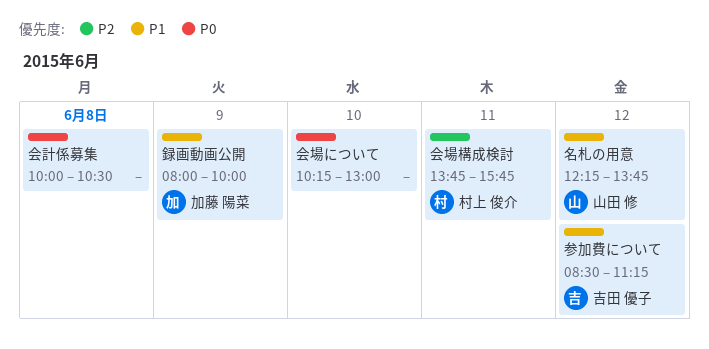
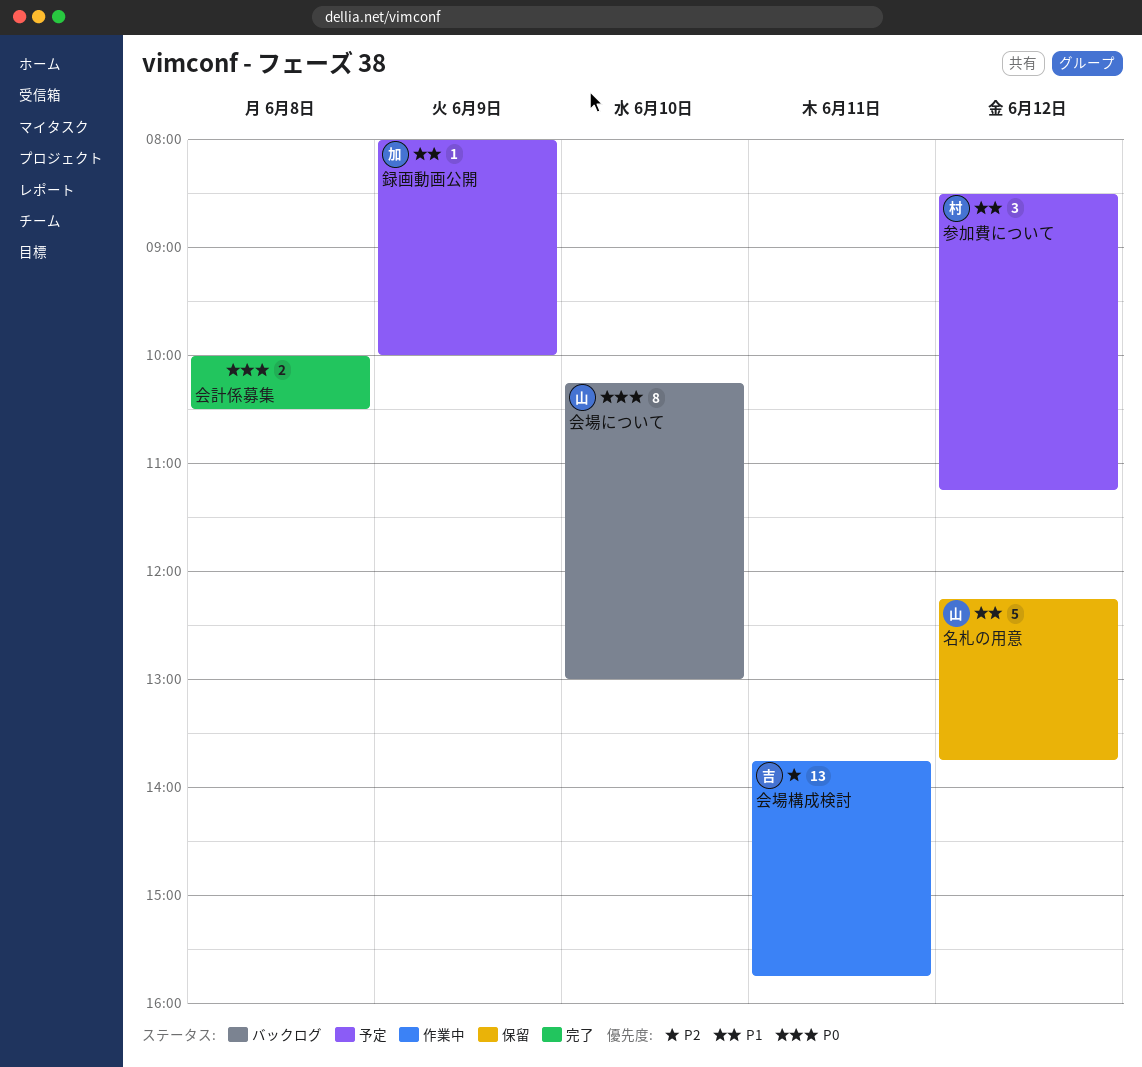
会場について, owner: none -> 山田 修
会場構成検討, owner: 村上 俊介 -> 吉田 優子
参加費について, owner: 吉田 優子 -> 村上 俊介

